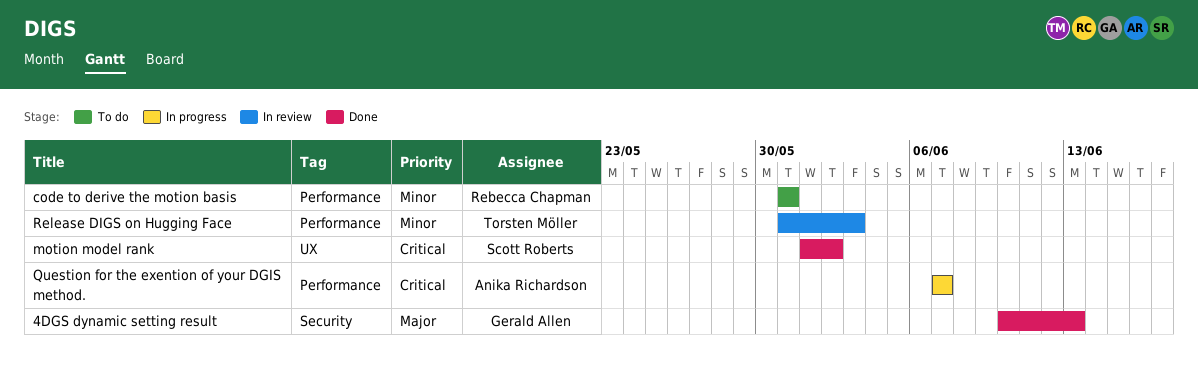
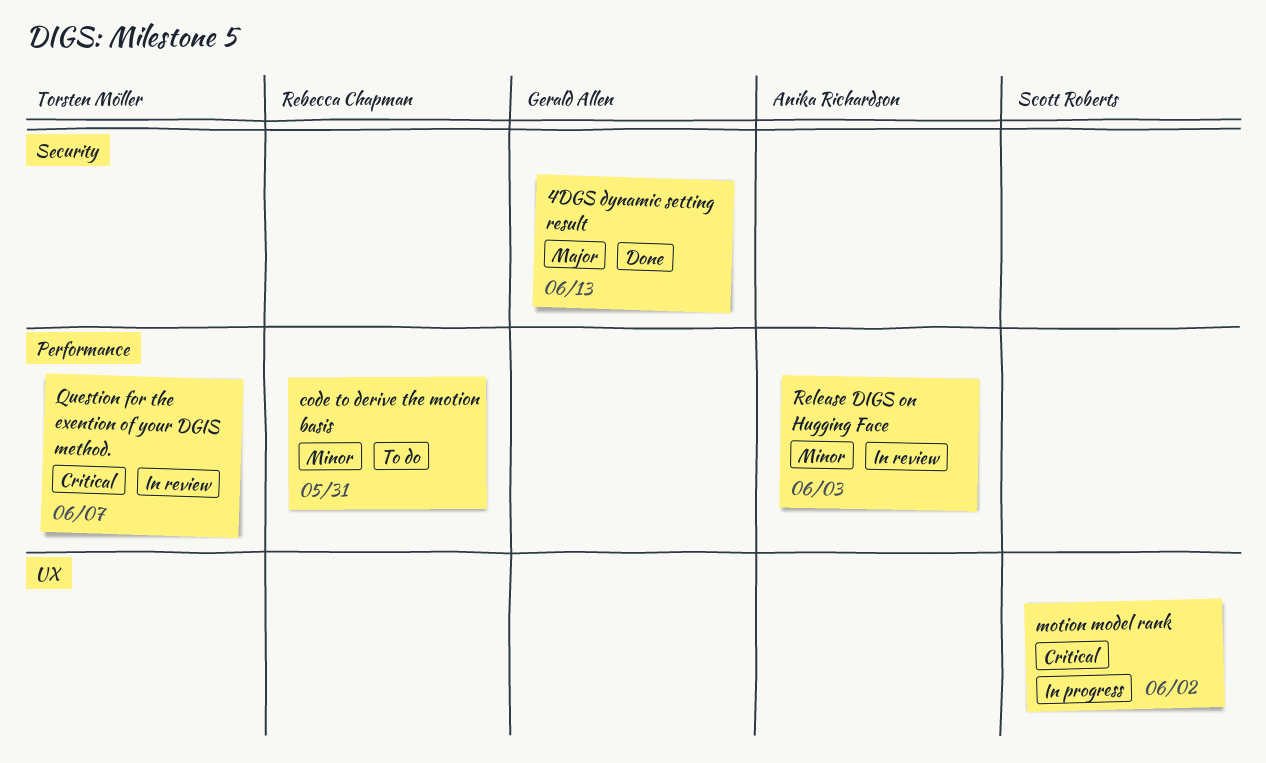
motion model rank, status: Done -> In progress
Question for the exention of your DGIS method., status: In progress -> In review
Question for the exention of your DGIS method., owner: Anika Richardson -> Torsten Möller
Release DIGS on Hugging Face, owner: Torsten Möller -> Anika Richardson

